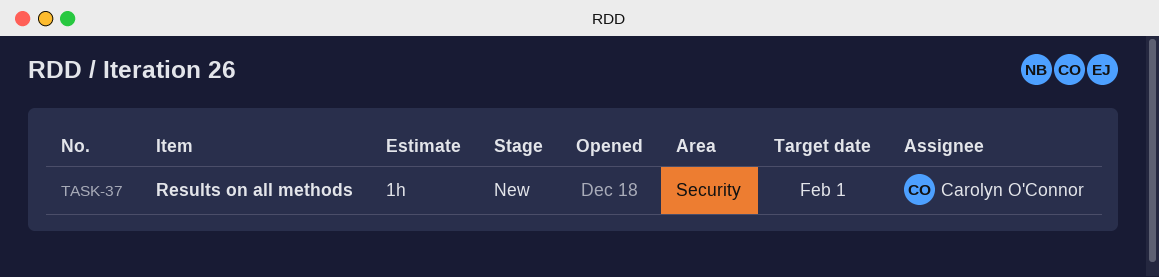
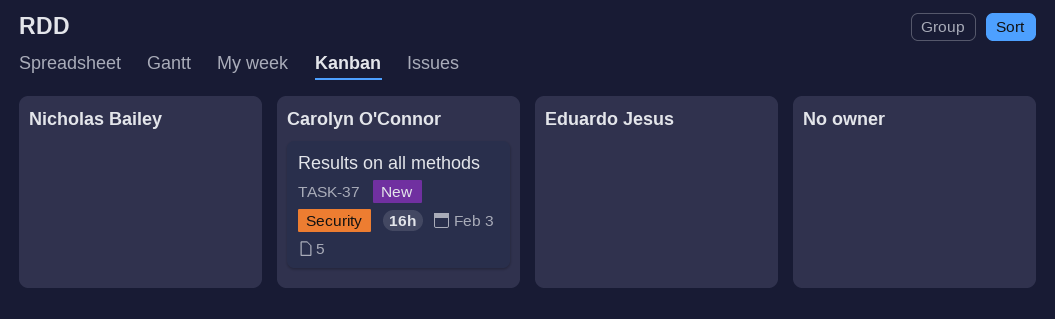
TASK-37, estimate: 1h -> 16h
TASK-37, due: Feb 1 -> Feb 3

